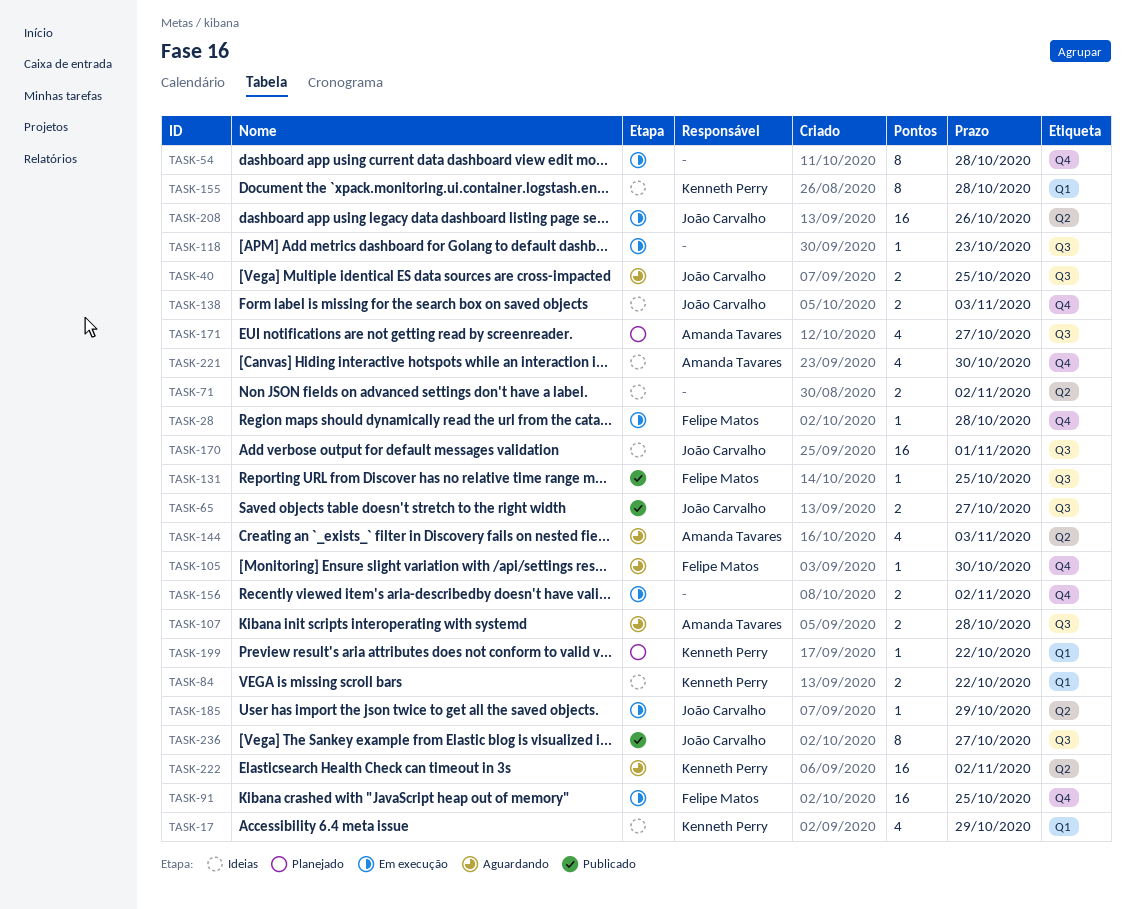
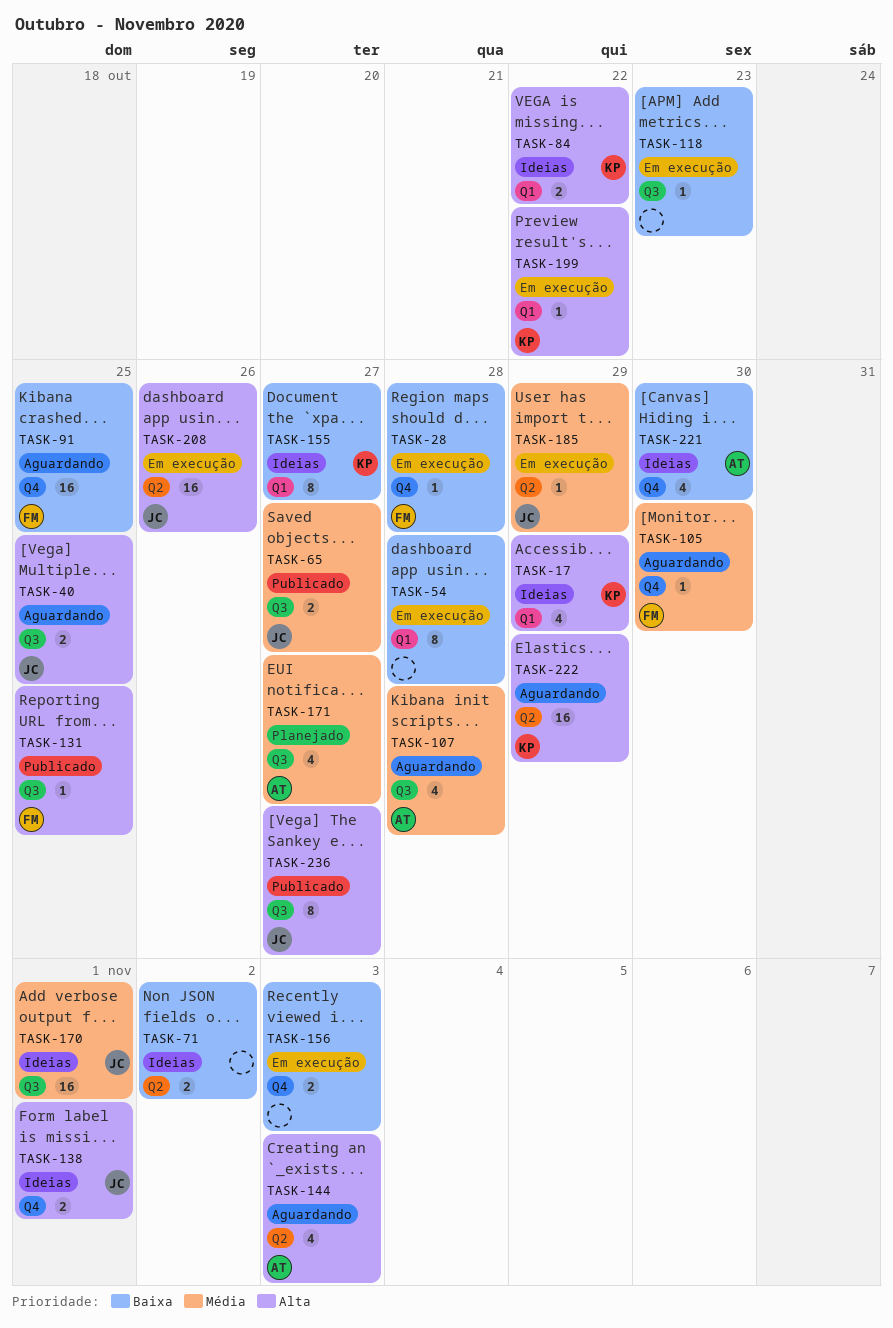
TASK-54, label: Q4 -> Q1
TASK-91, status: Em execução -> Aguardando
TASK-107, estimate: 2 -> 4
TASK-138, due: Nov 3 -> Nov 1
TASK-155, due: Oct 28 -> Oct 27
TASK-156, due: Nov 2 -> Nov 3
TASK-199, status: Planejado -> Em execução
TASK-222, due: Nov 2 -> Oct 29

